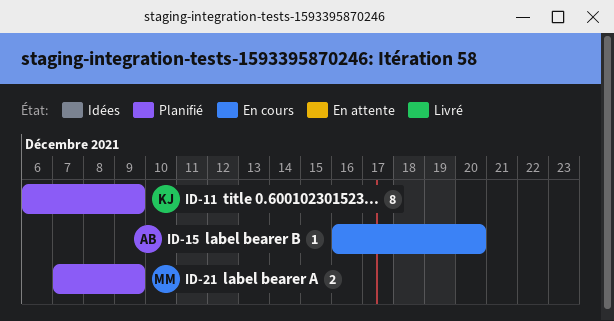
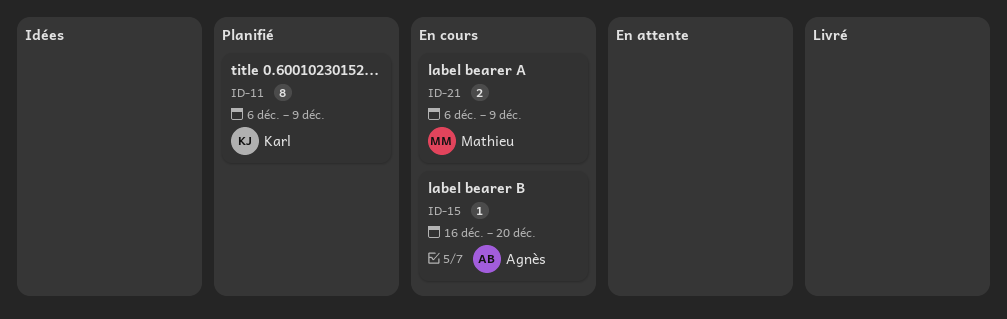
ID-21, status: Planifié -> En cours
ID-21, start: Dec 7 -> Dec 6

